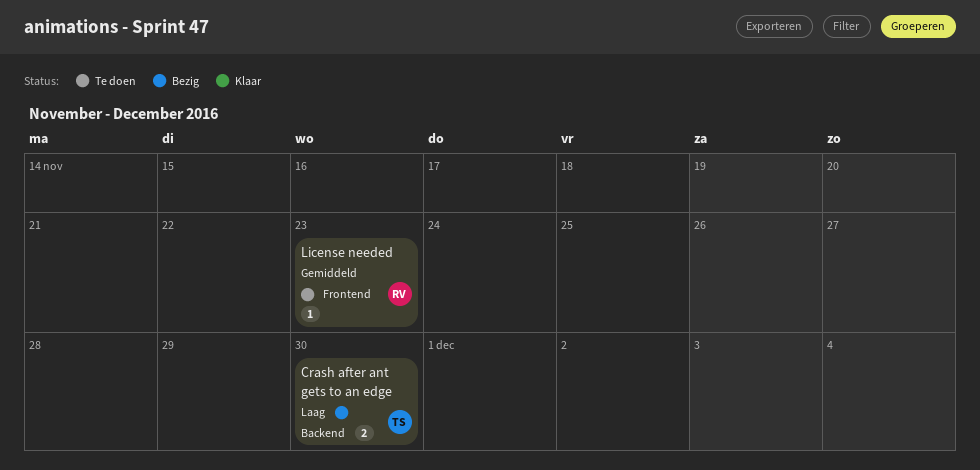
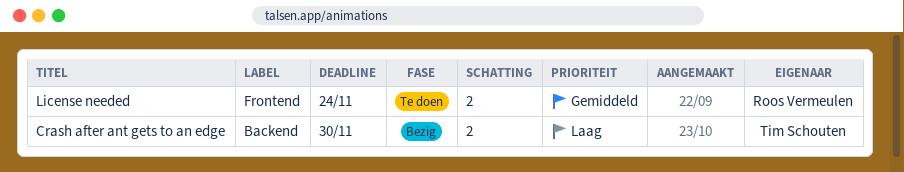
License needed, estimate: 1 -> 2
License needed, due: Nov 23 -> Nov 24

